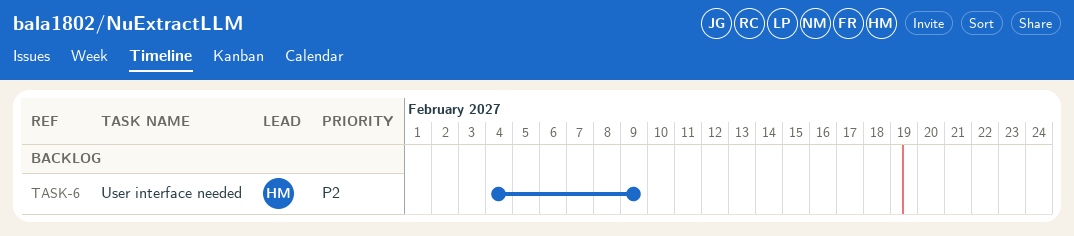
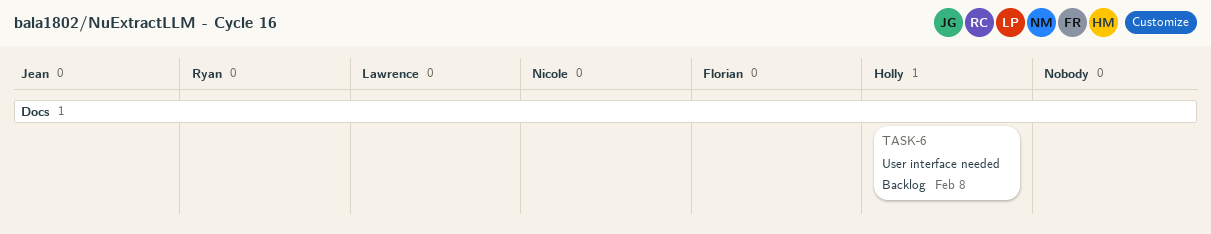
TASK-6, due: Feb 9 -> Feb 8

